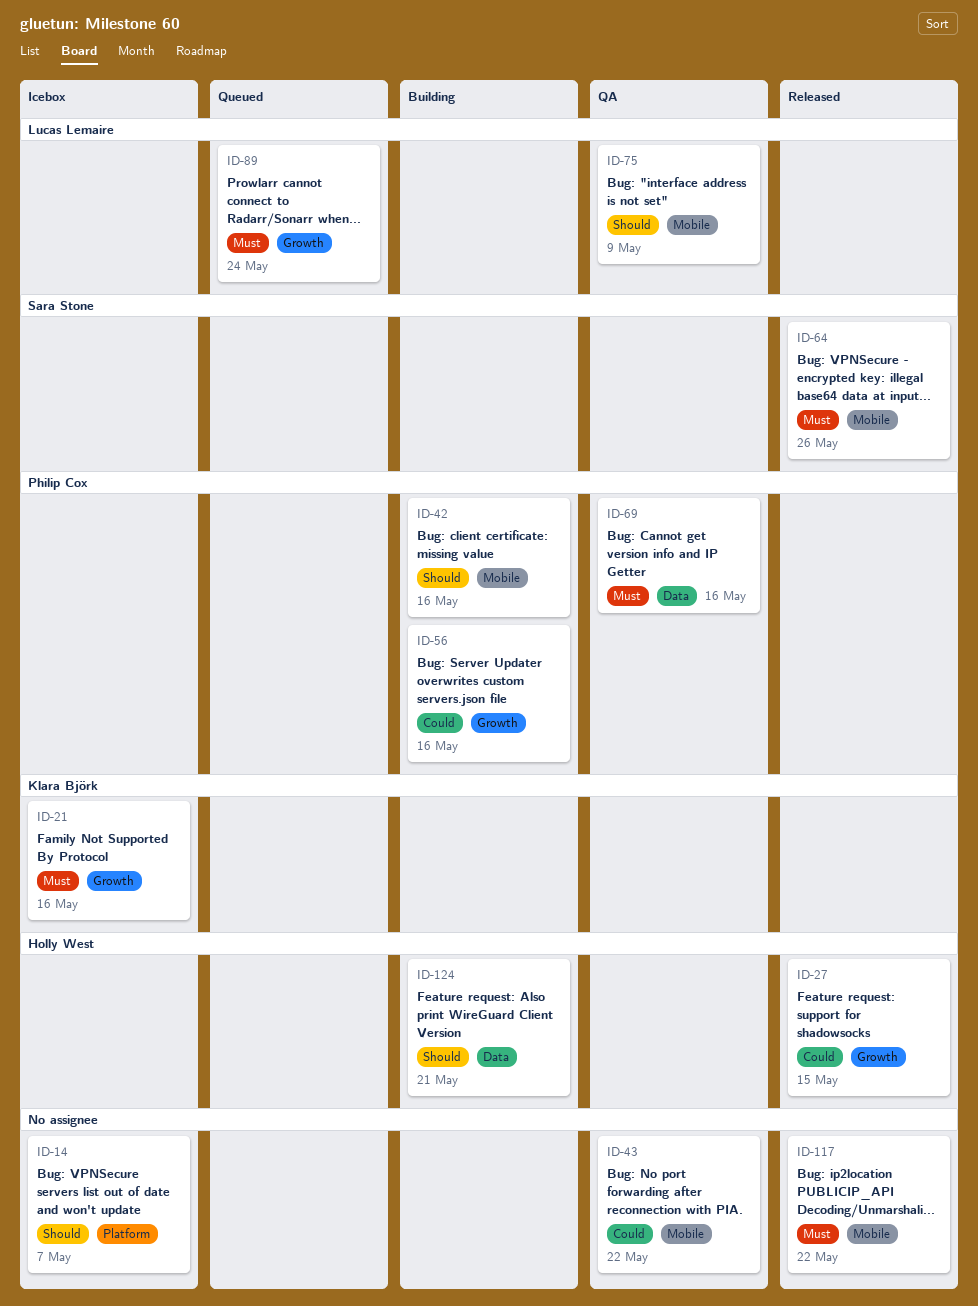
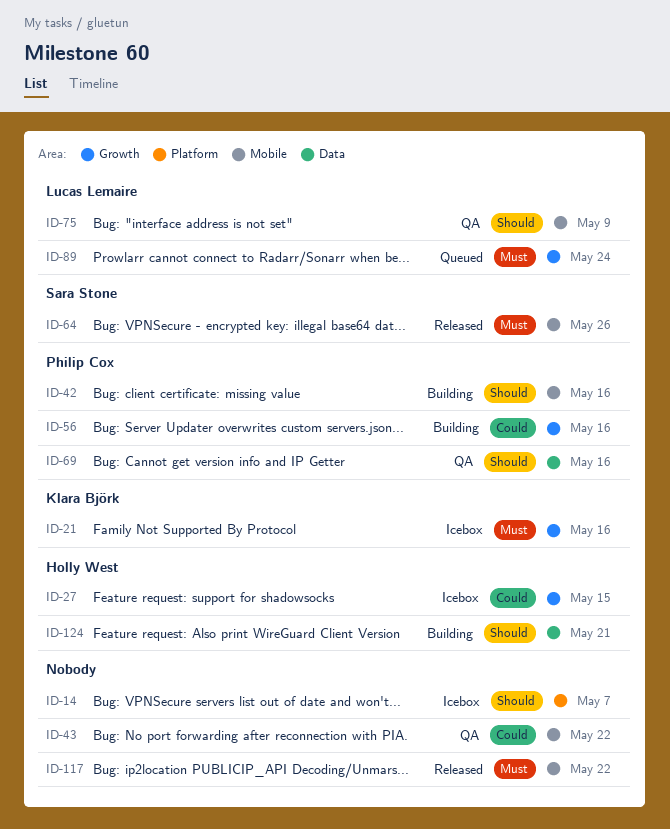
ID-27, status: Released -> Icebox
ID-69, priority: Must -> Should

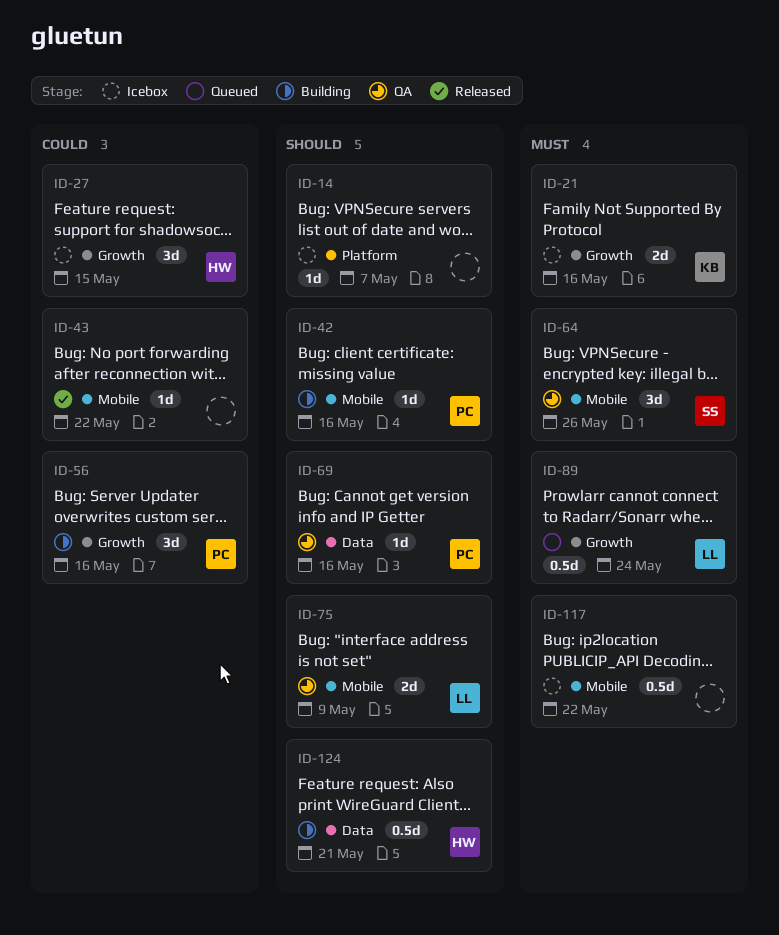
ID-43, status: QA -> Released
ID-64, status: Released -> QA
ID-117, status: Released -> Icebox

